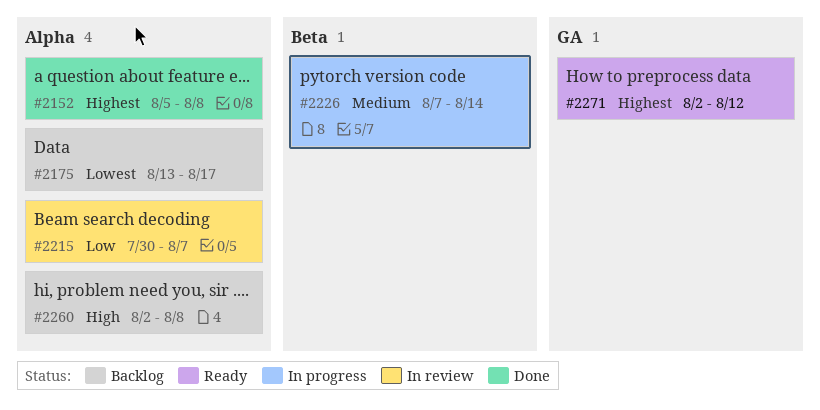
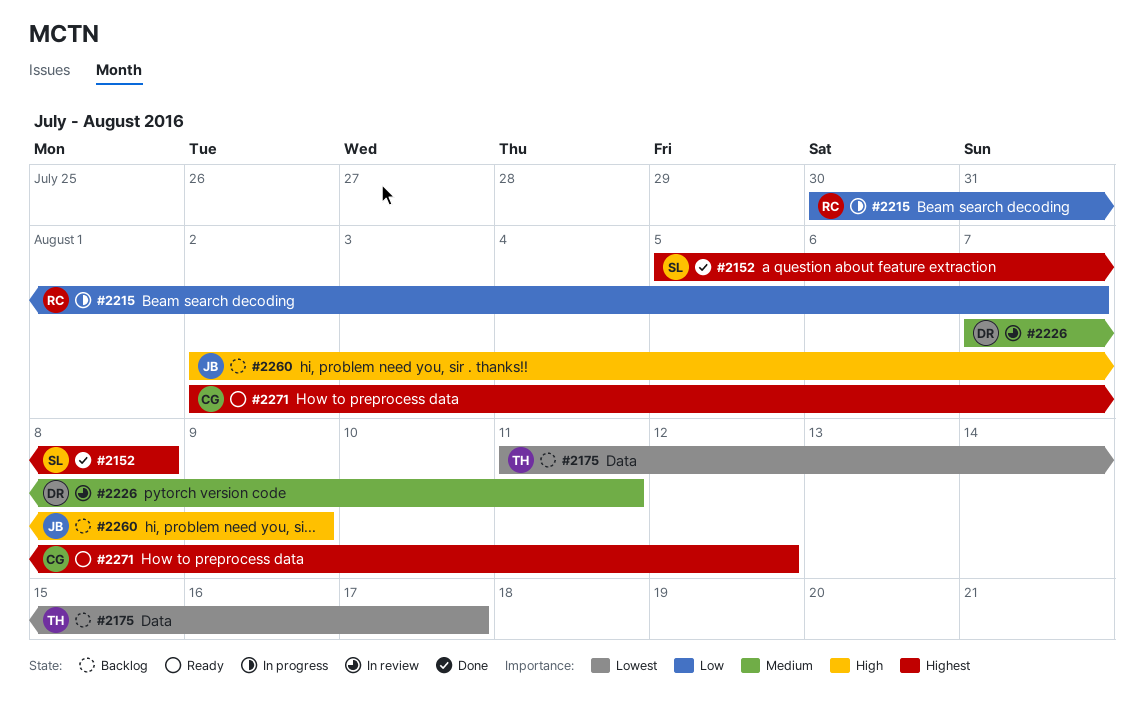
#2175, start: Aug 13 -> Aug 11
#2215, status: In review -> In progress
#2226, status: In progress -> In review
#2226, due: Aug 14 -> Aug 11
#2260, due: Aug 8 -> Aug 9

